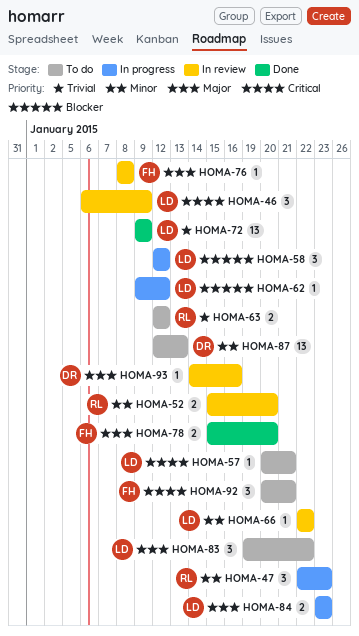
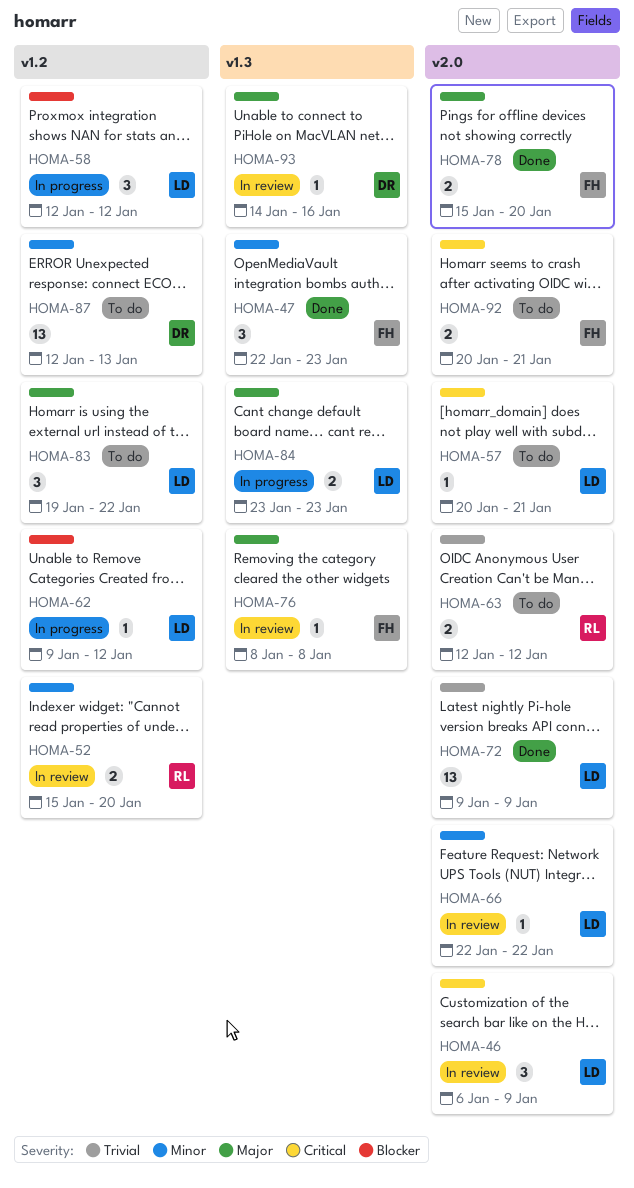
HOMA-47, status: In progress -> Done
HOMA-47, owner: RL -> FH
HOMA-92, estimate: 3 -> 2

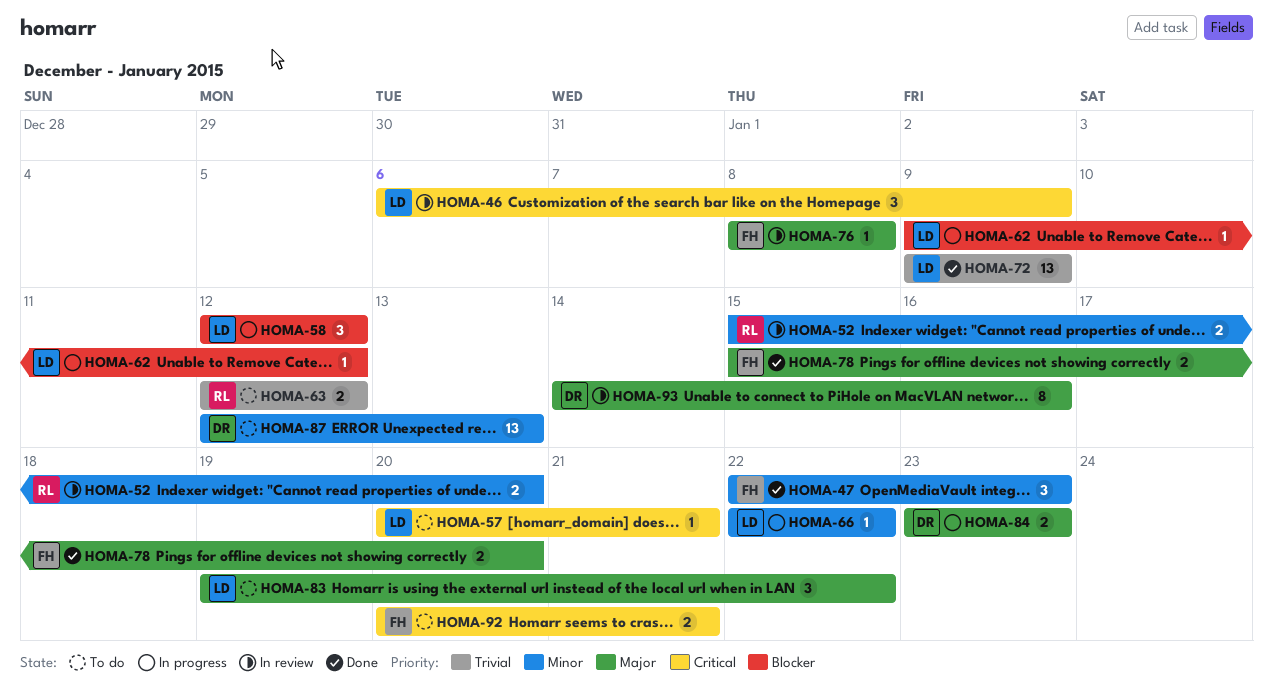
HOMA-66, status: In review -> In progress
HOMA-84, owner: LD -> DR
HOMA-93, estimate: 1 -> 8

